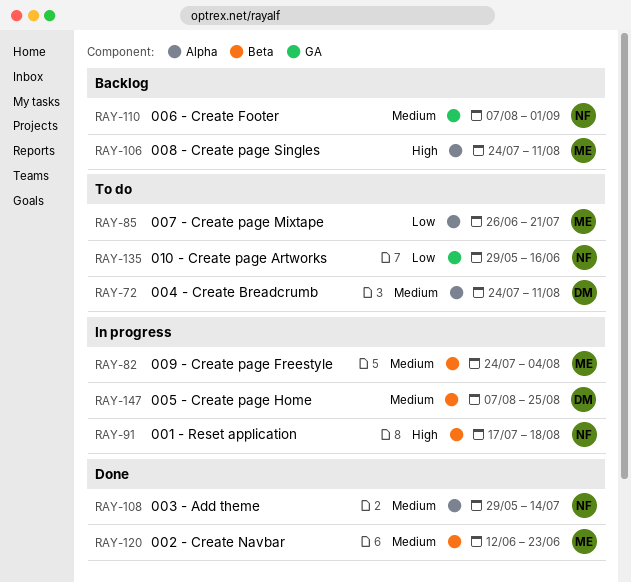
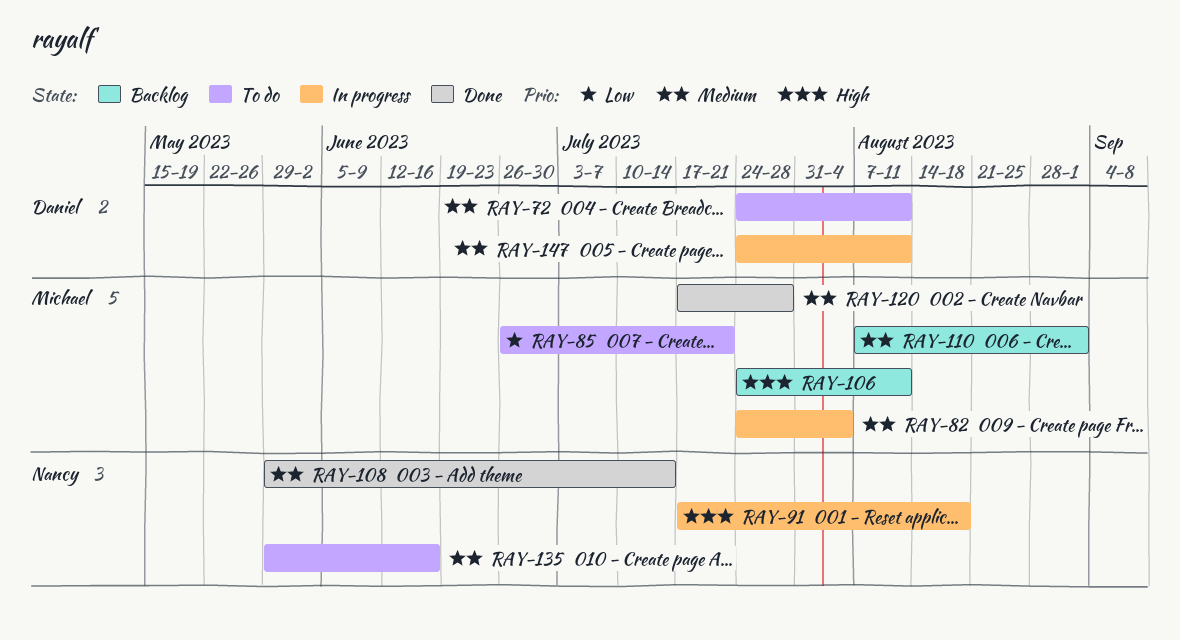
RAY-110, owner: Nancy -> Michael
RAY-120, start: Jun 12 -> Jul 17
RAY-120, due: Jun 23 -> Jul 28
RAY-135, priority: Low -> Medium
RAY-147, start: Aug 7 -> Jul 24
RAY-147, due: Aug 25 -> Aug 11

